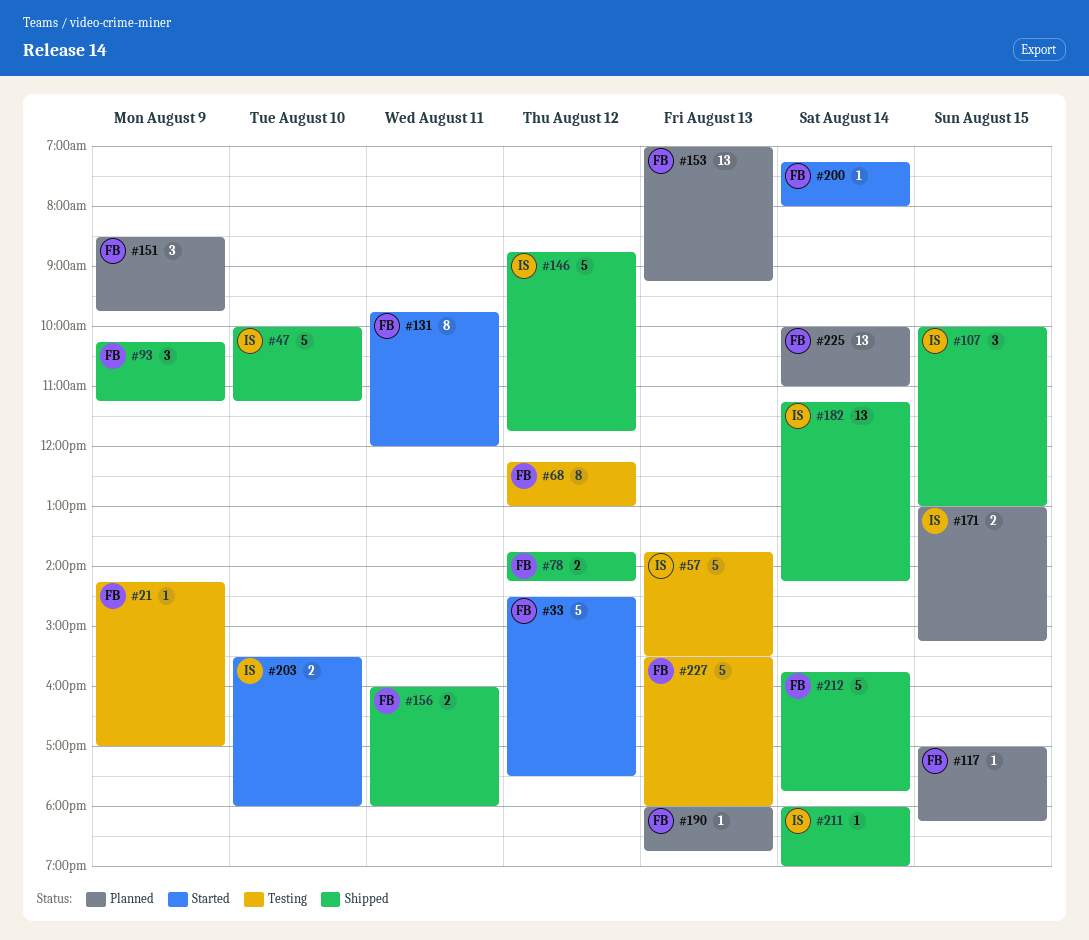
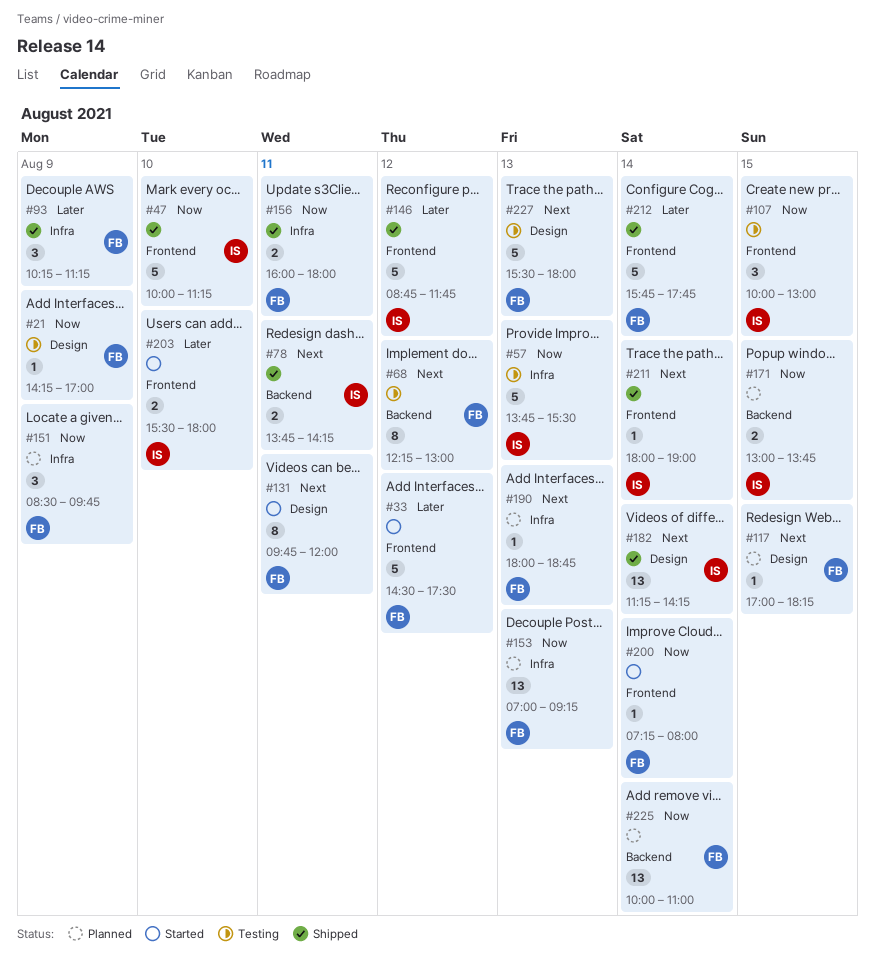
#78, owner: FB -> IS
#78, day: Aug 12 -> Aug 11
#107, status: Shipped -> Testing
#171, ends: 15:15 -> 13:45

